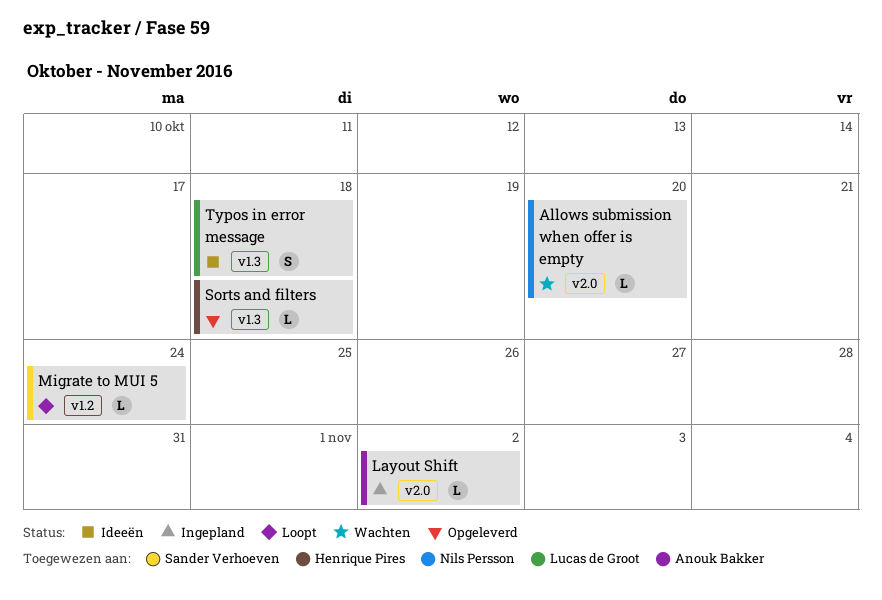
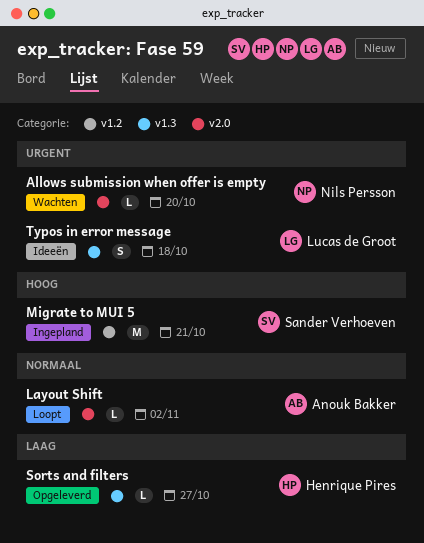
Layout Shift, status: Ingepland -> Loopt
Migrate to MUI 5, status: Loopt -> Ingepland
Migrate to MUI 5, estimate: L -> M
Migrate to MUI 5, due: Oct 24 -> Oct 21
Sorts and filters, due: Oct 18 -> Oct 27

